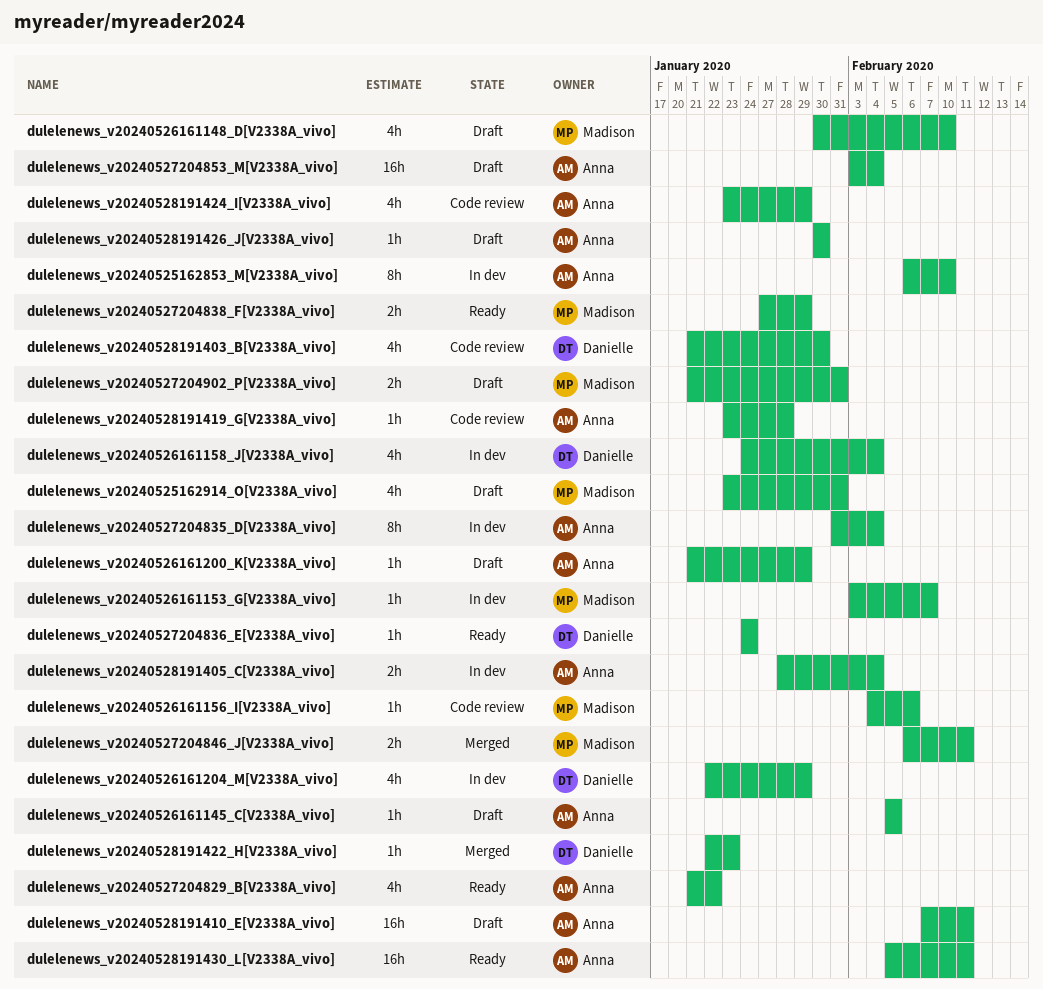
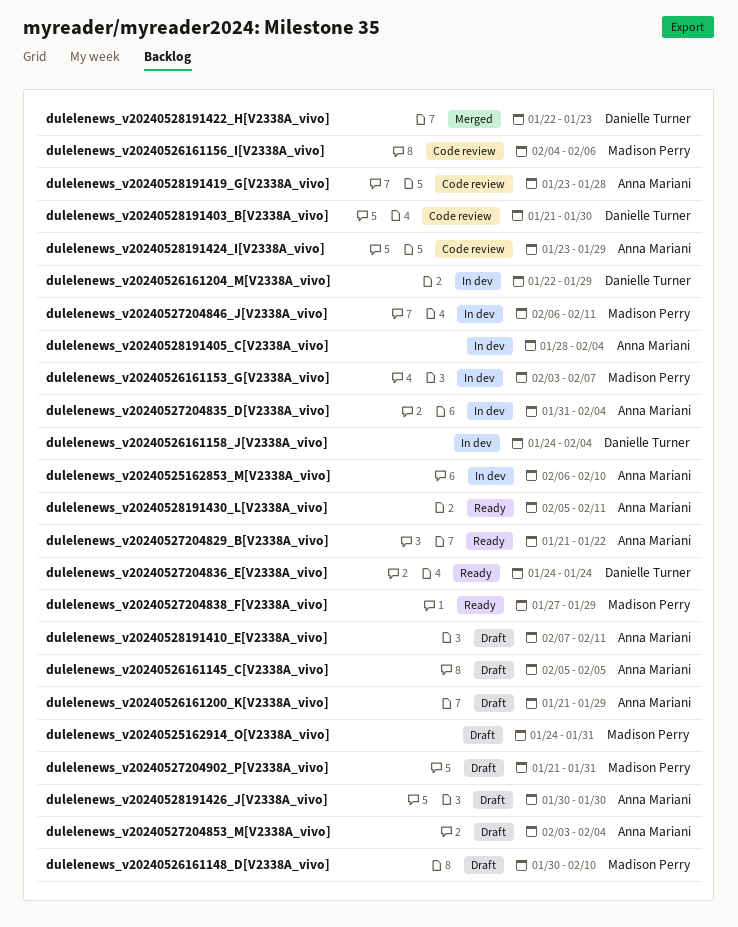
dulelenews_v20240525162914_O[V2338A_vivo], start: Jan 23 -> Jan 24
dulelenews_v20240527204846_J[V2338A_vivo], status: Merged -> In dev

